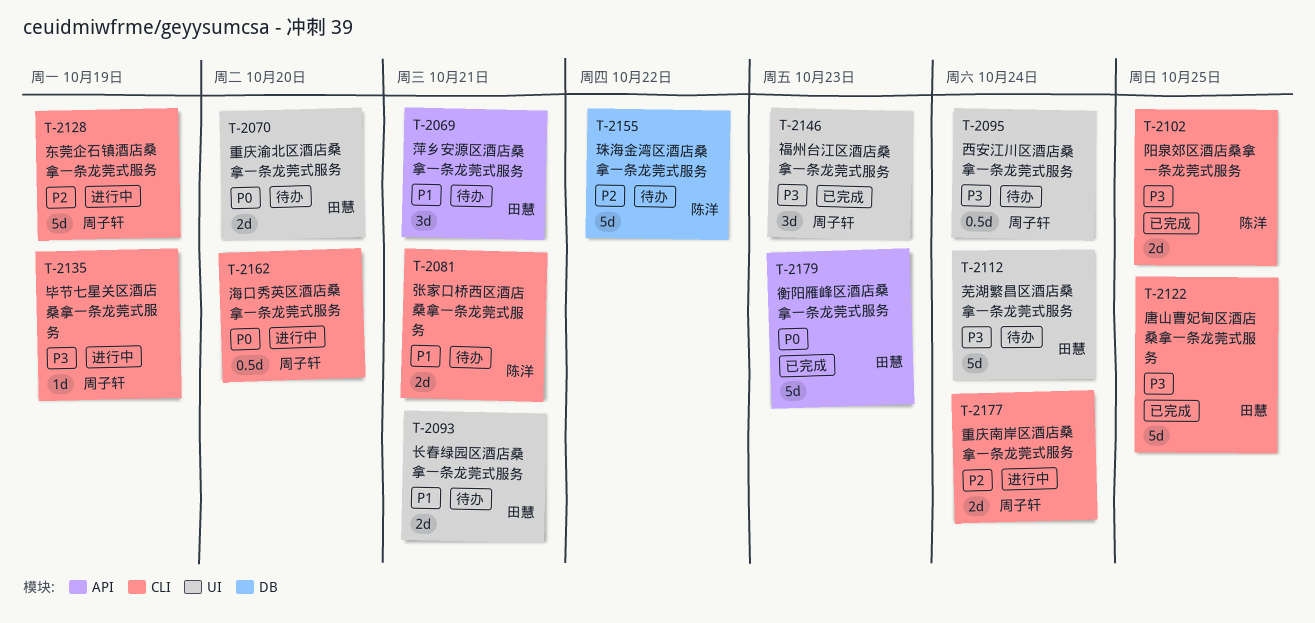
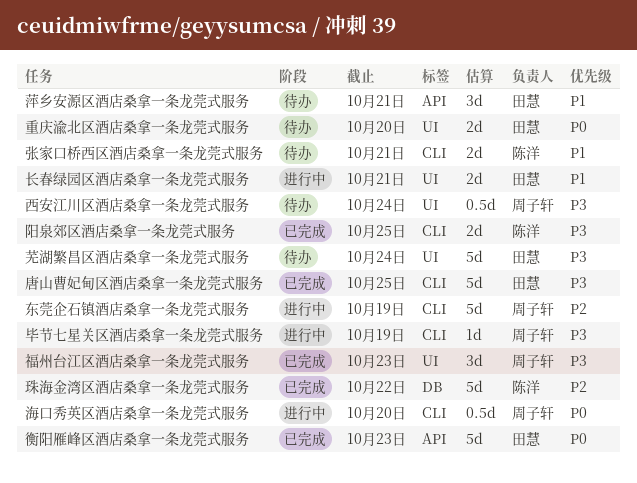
珠海金湾区酒店桑拿一条龙莞式服务, status: 待办 -> 已完成
重庆南岸区酒店桑拿一条龙莞式服务: present -> none
长春绿园区酒店桑拿一条龙莞式服务, status: 待办 -> 进行中

